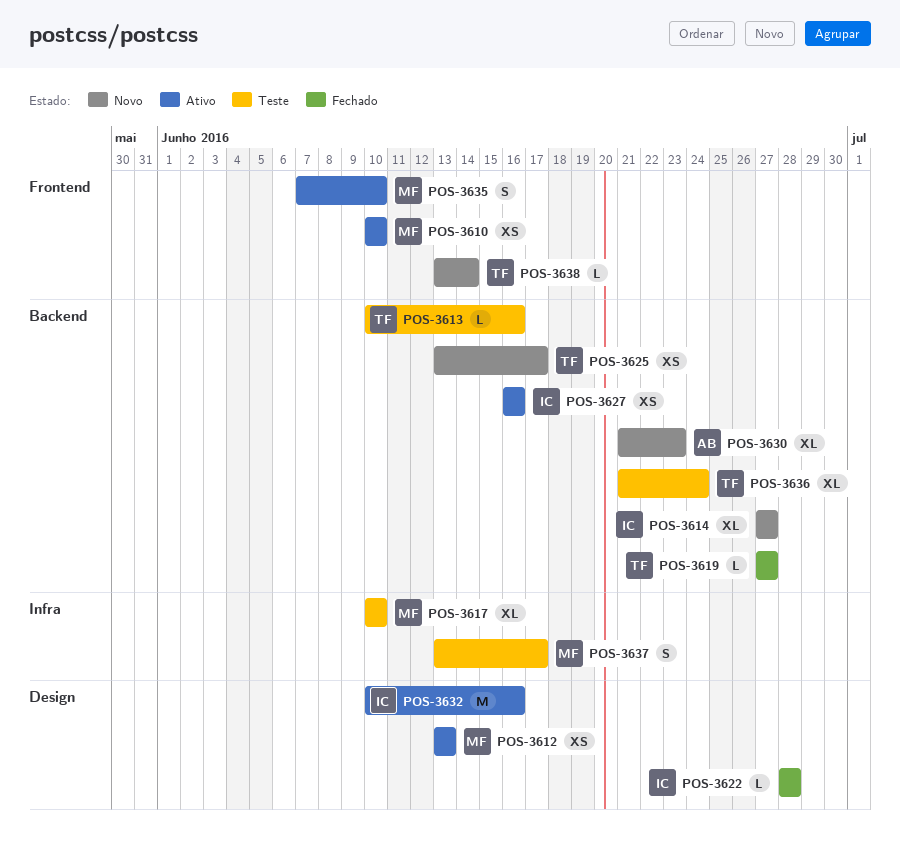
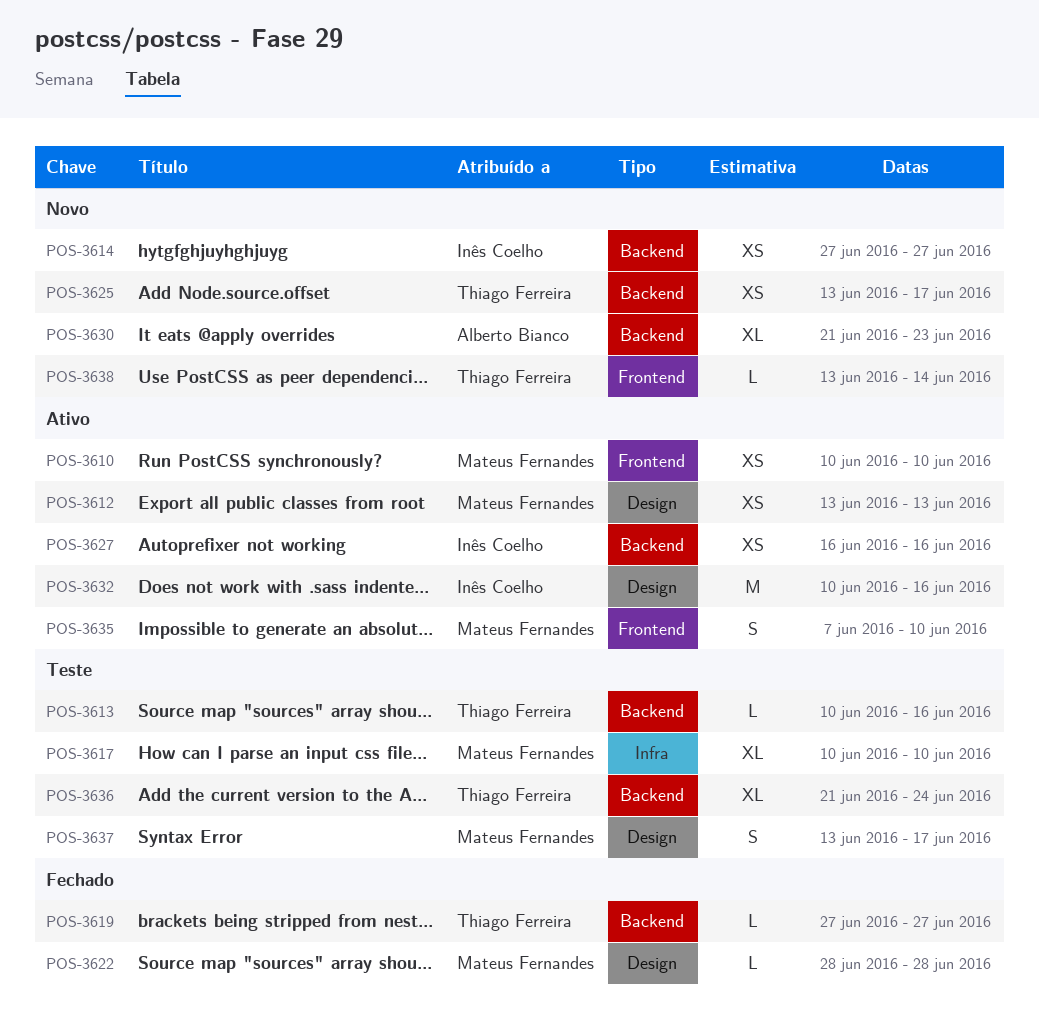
POS-3614, estimate: XL -> XS
POS-3622, owner: Inês Coelho -> Mateus Fernandes
POS-3637, label: Infra -> Design

